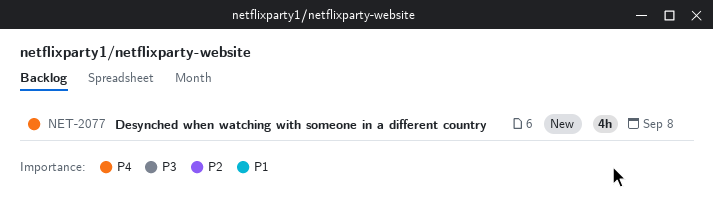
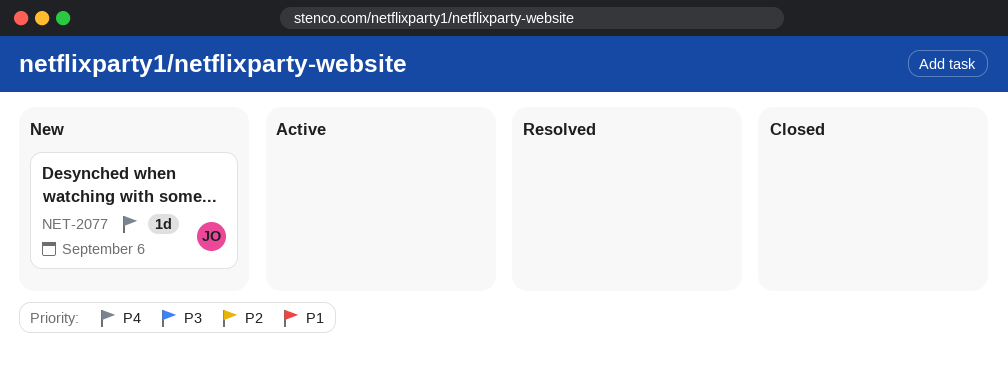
NET-2077, estimate: 4h -> 1d
NET-2077, due: Sep 8 -> Sep 6

